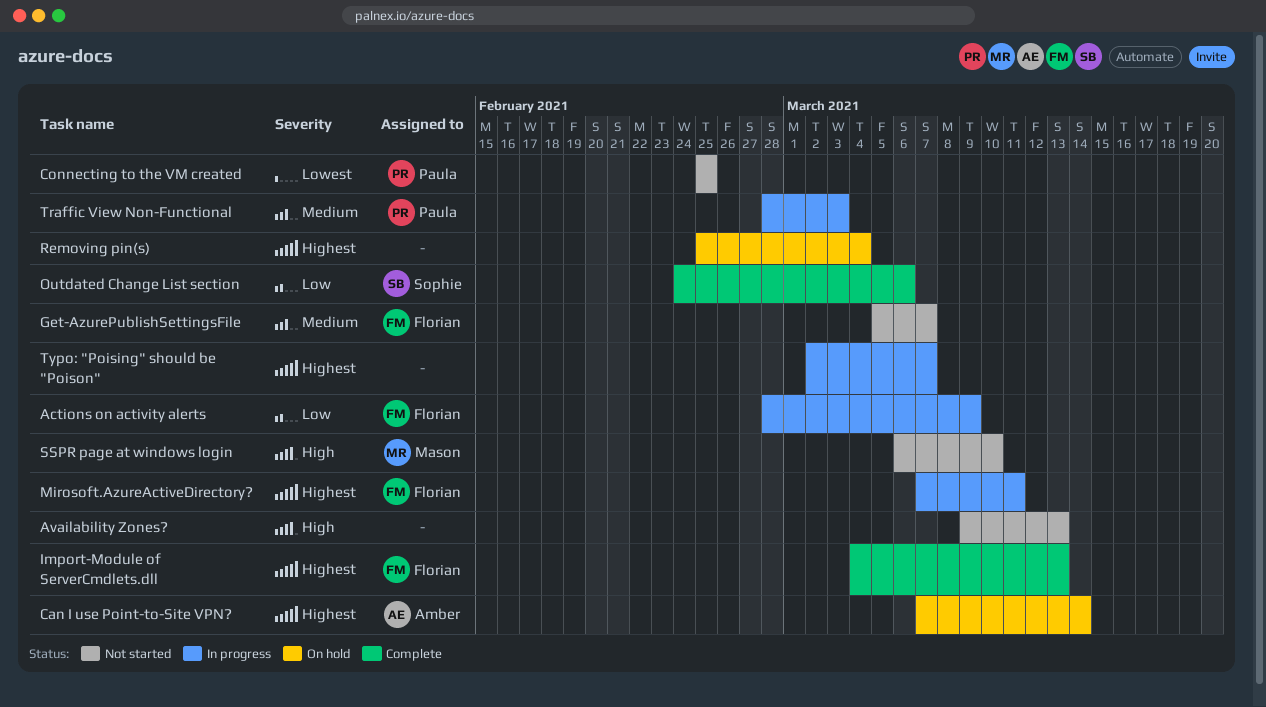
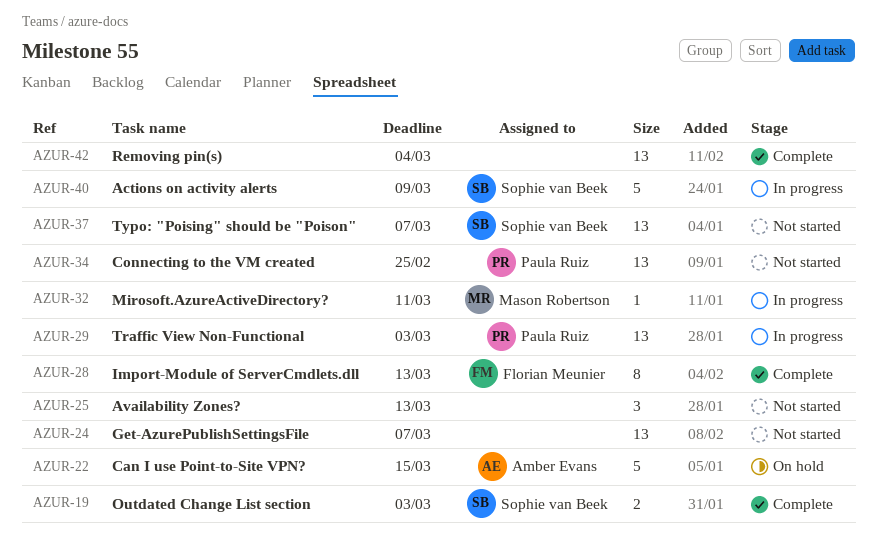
Actions on activity alerts, owner: Florian Meunier -> Sophie van Beek
Can I use Point-to-Site VPN?, due: Mar 14 -> Mar 15
Get-AzurePublishSettingsFile, owner: Florian Meunier -> none
Mirosoft.AzureActiveDirectory?, owner: Florian Meunier -> Mason Robertson
Outdated Change List section, due: Mar 6 -> Mar 3
Removing pin(s), status: On hold -> Complete
SSPR page at windows login: present -> none
Typo: "Poising" should be "Poison", status: In progress -> Not started
Typo: "Poising" should be "Poison", owner: none -> Sophie van Beek

